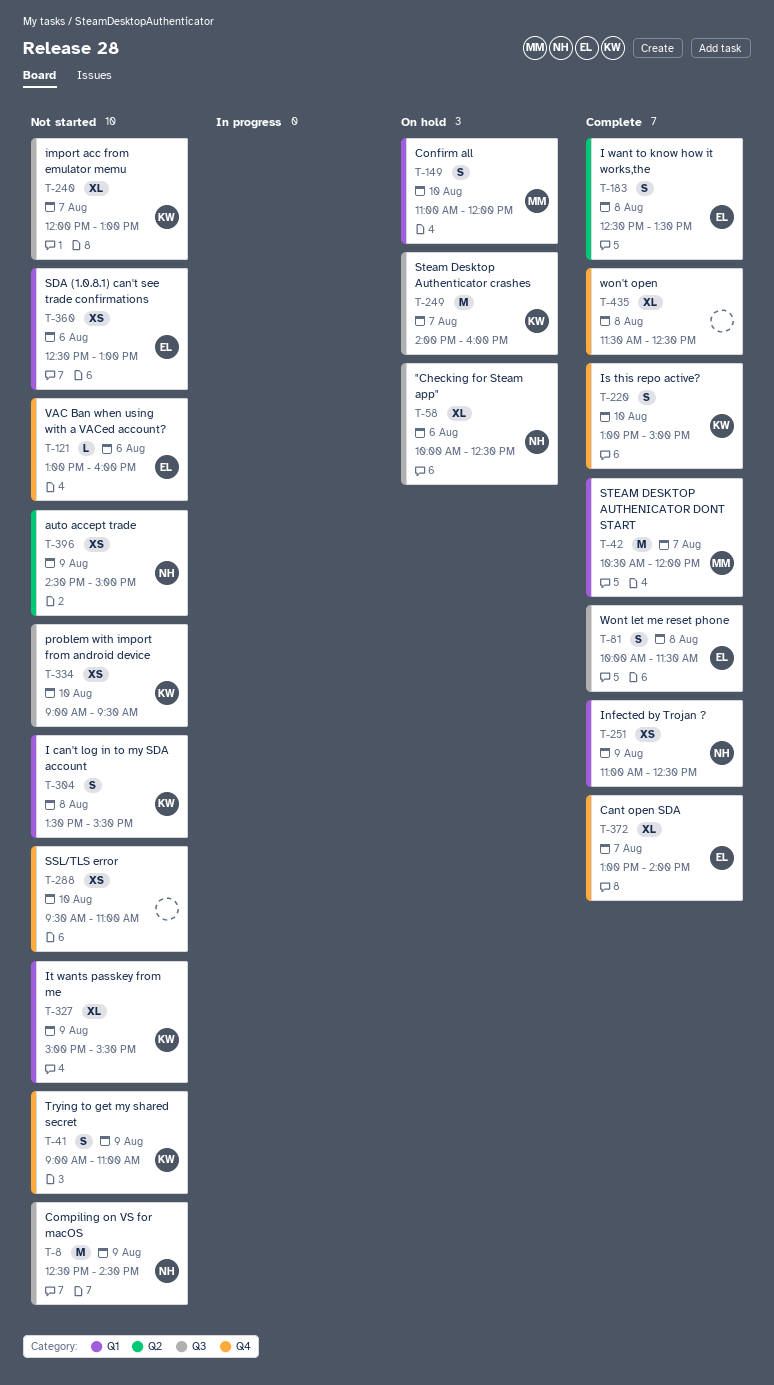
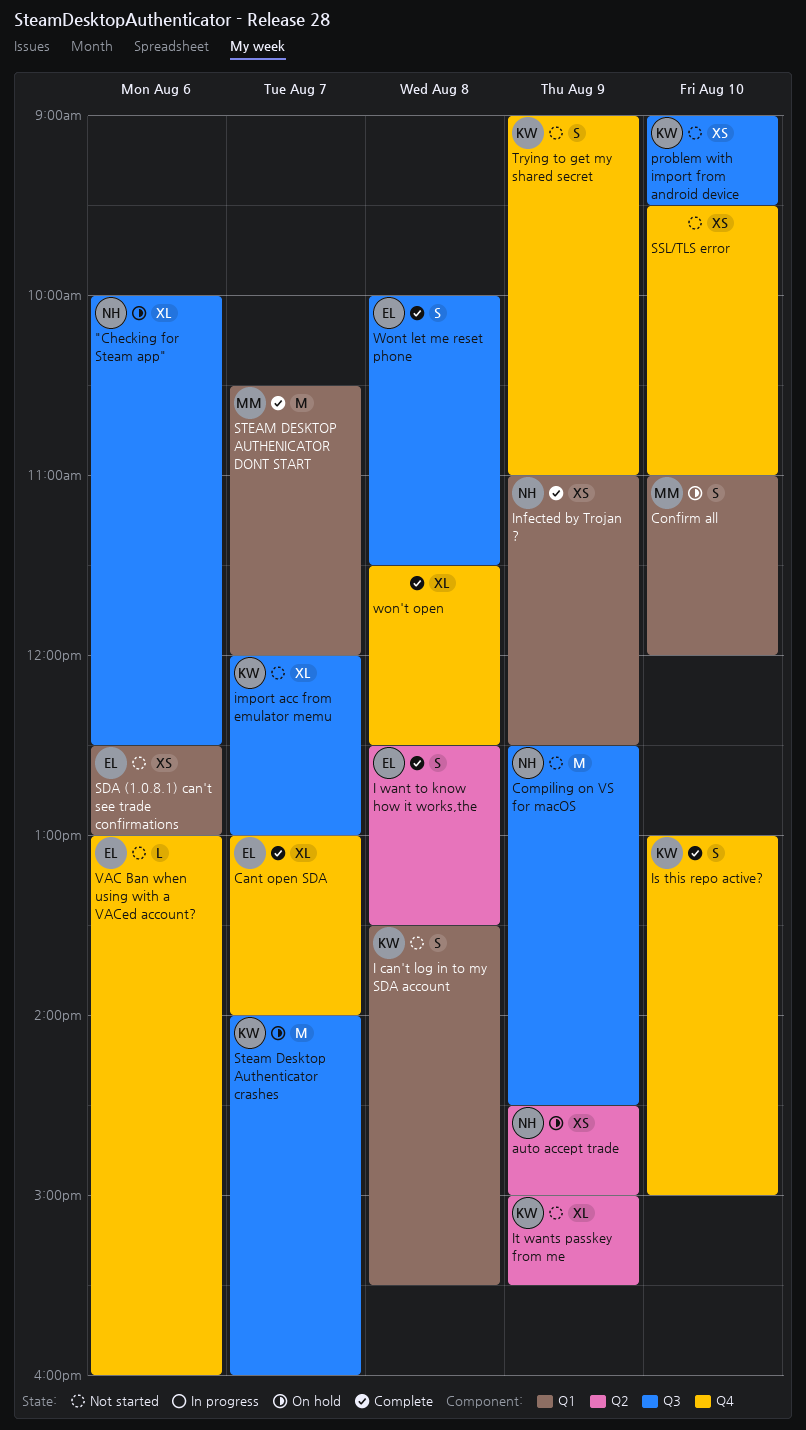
auto accept trade, status: Not started -> On hold
It wants passkey from me, label: Q1 -> Q2

